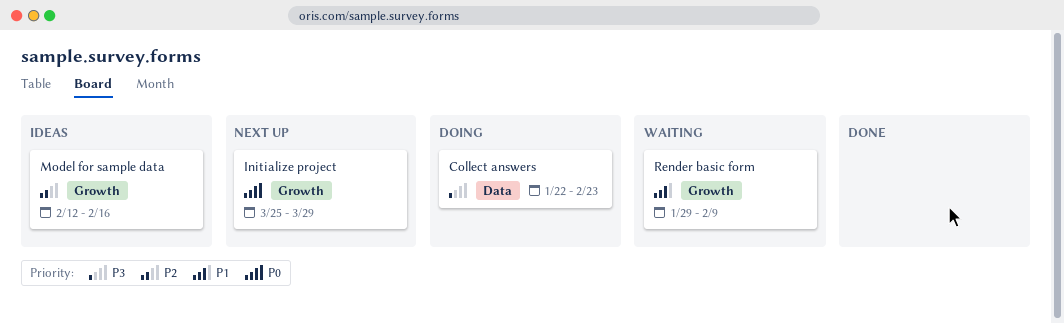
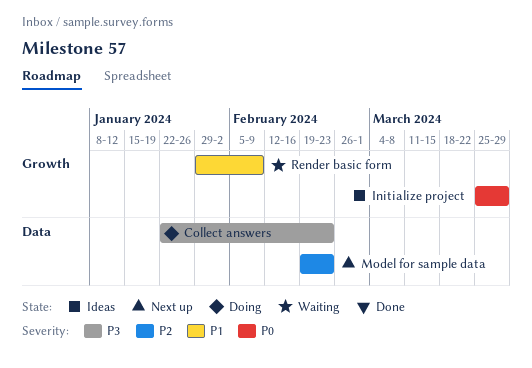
Initialize project, status: Next up -> Ideas
Model for sample data, status: Ideas -> Next up
Model for sample data, label: Growth -> Data
Model for sample data, start: Feb 12 -> Feb 19
Model for sample data, due: Feb 16 -> Feb 23

